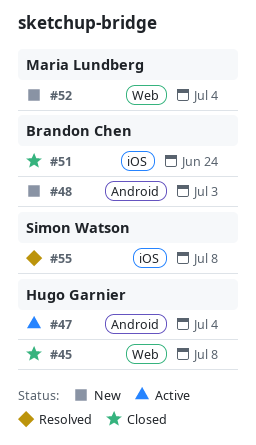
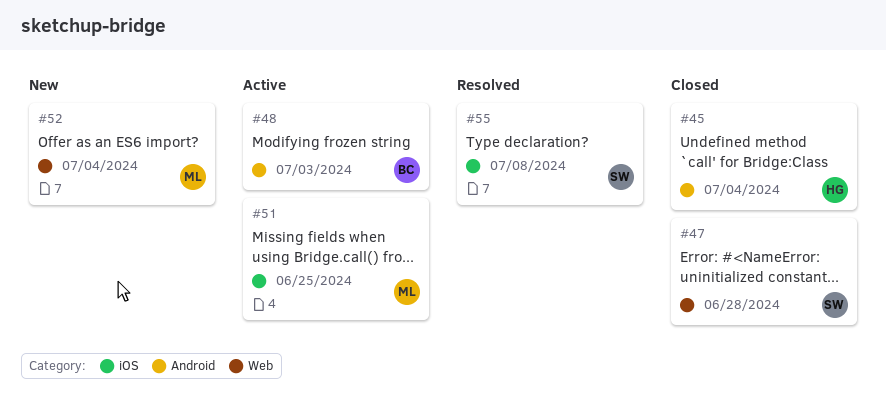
#45, label: Web -> Android
#45, due: Jul 8 -> Jul 4
#47, status: Active -> Closed
#47, owner: Hugo Garnier -> Simon Watson
#47, label: Android -> Web
#47, due: Jul 4 -> Jun 28
#48, status: New -> Active
#51, status: Closed -> Active
#51, owner: Brandon Chen -> Maria Lundberg
#51, due: Jun 24 -> Jun 25

